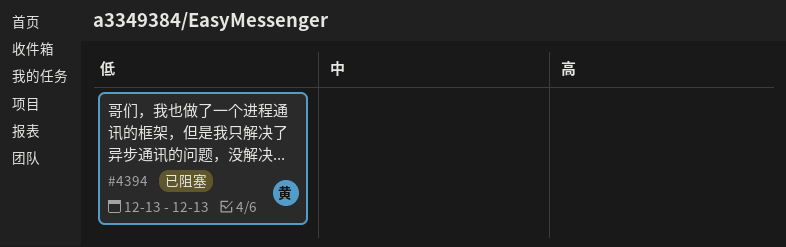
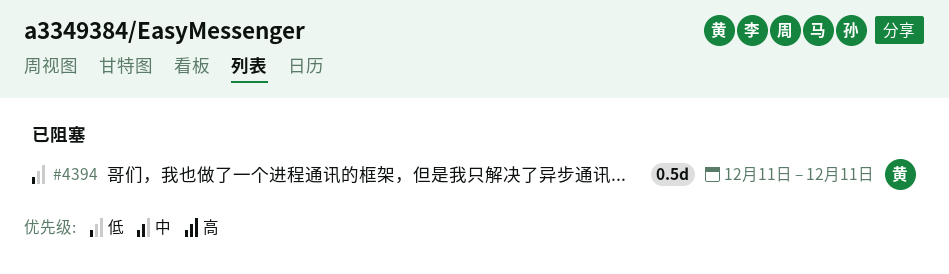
#4394, start: Dec 13 -> Dec 11
#4394, due: Dec 13 -> Dec 11

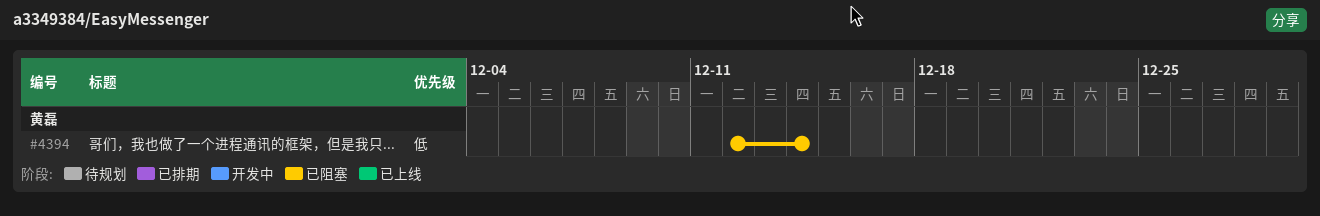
#4394, start: Dec 11 -> Dec 12
#4394, due: Dec 11 -> Dec 14

